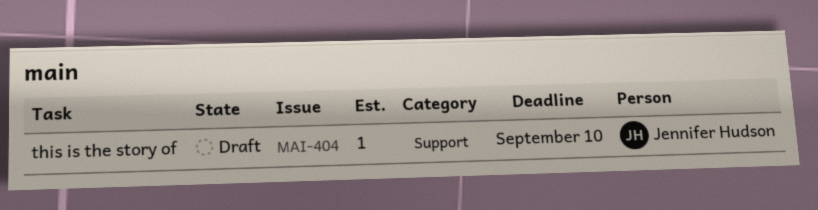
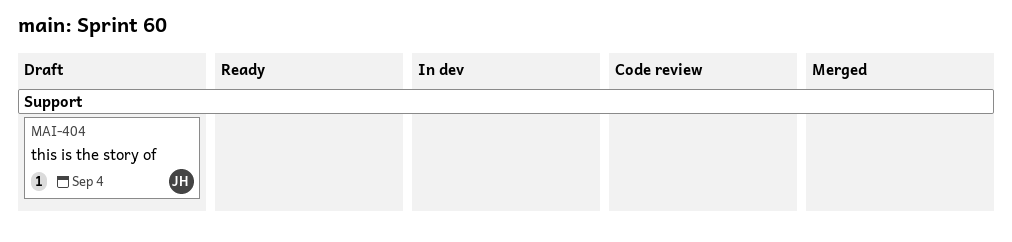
MAI-404, due: Sep 10 -> Sep 4

